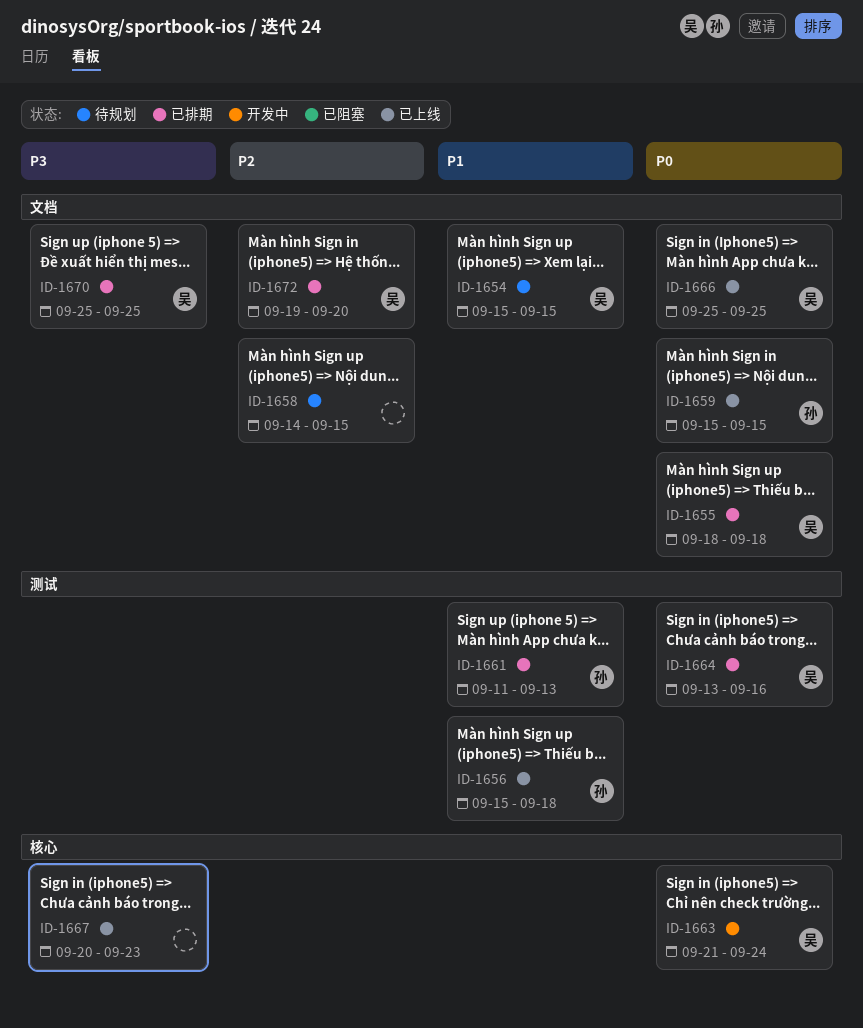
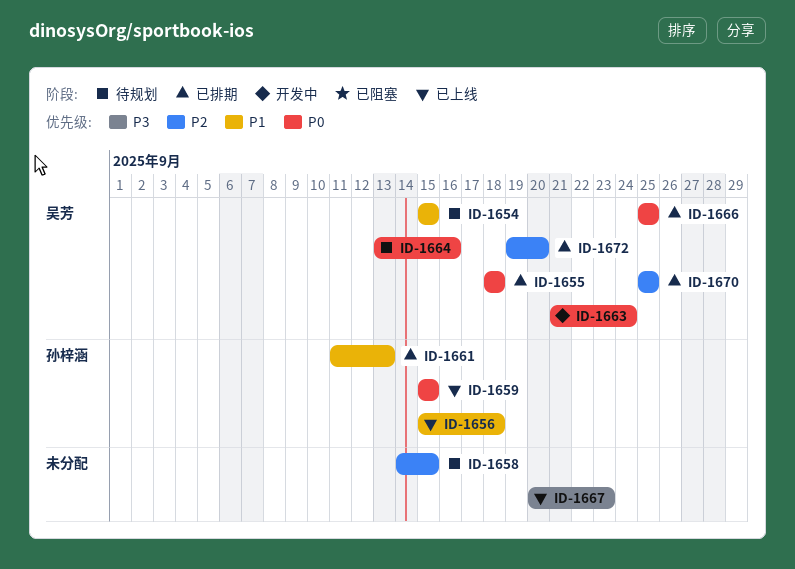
ID-1664, status: 已排期 -> 待规划
ID-1666, status: 已上线 -> 已排期
ID-1670, priority: P3 -> P2

